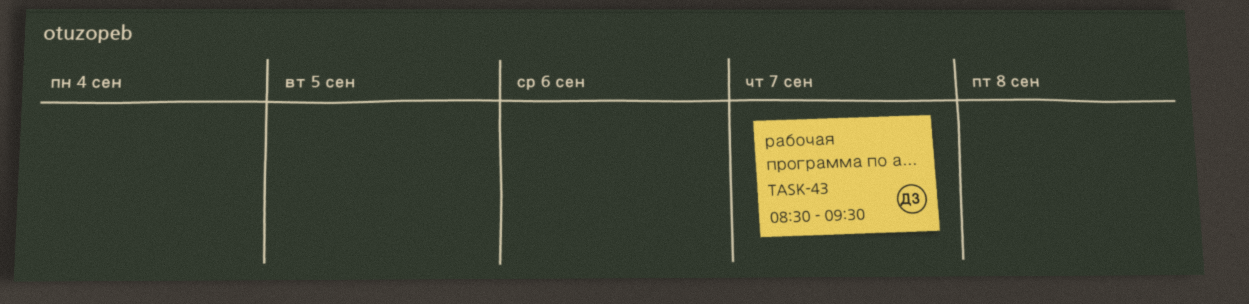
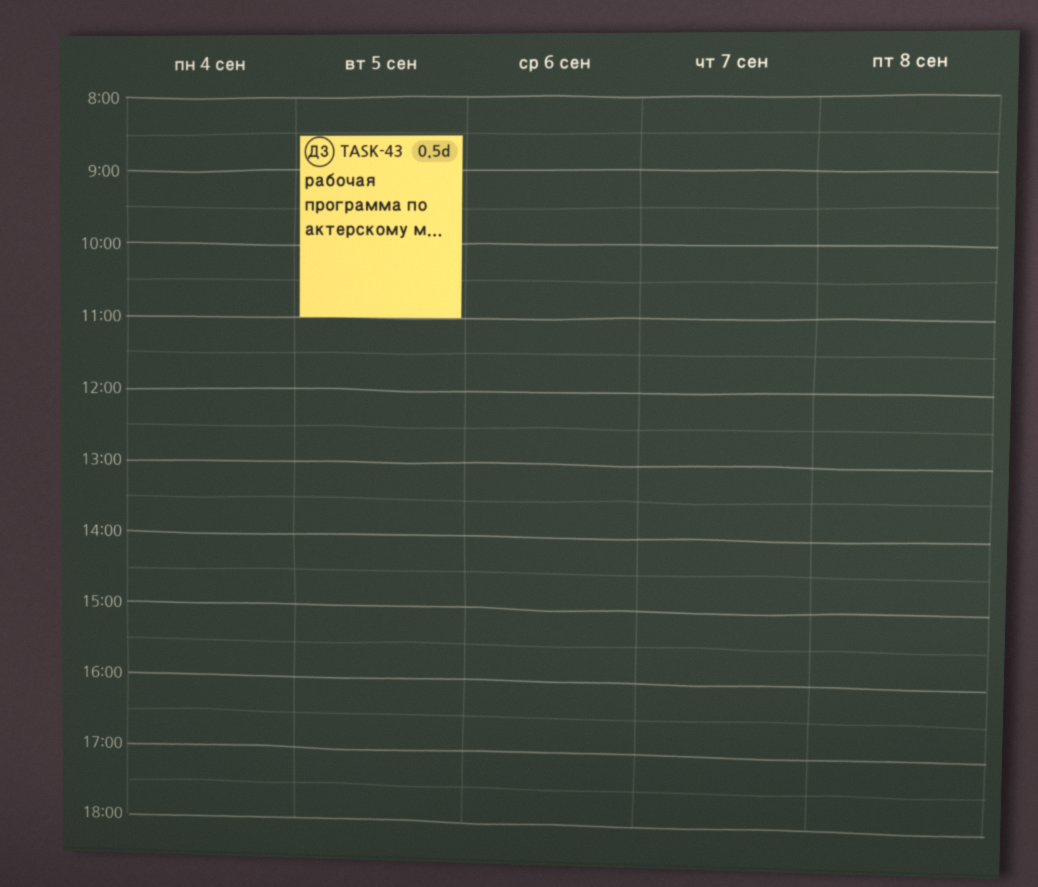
TASK-43, day: Sep 7 -> Sep 5
TASK-43, ends: 09:30 -> 11:00

